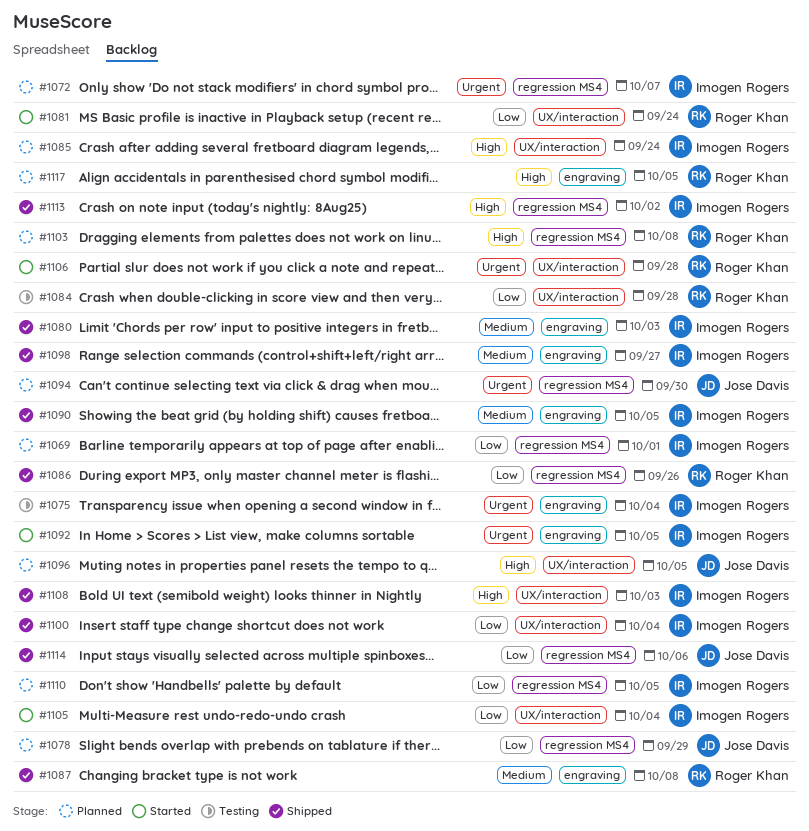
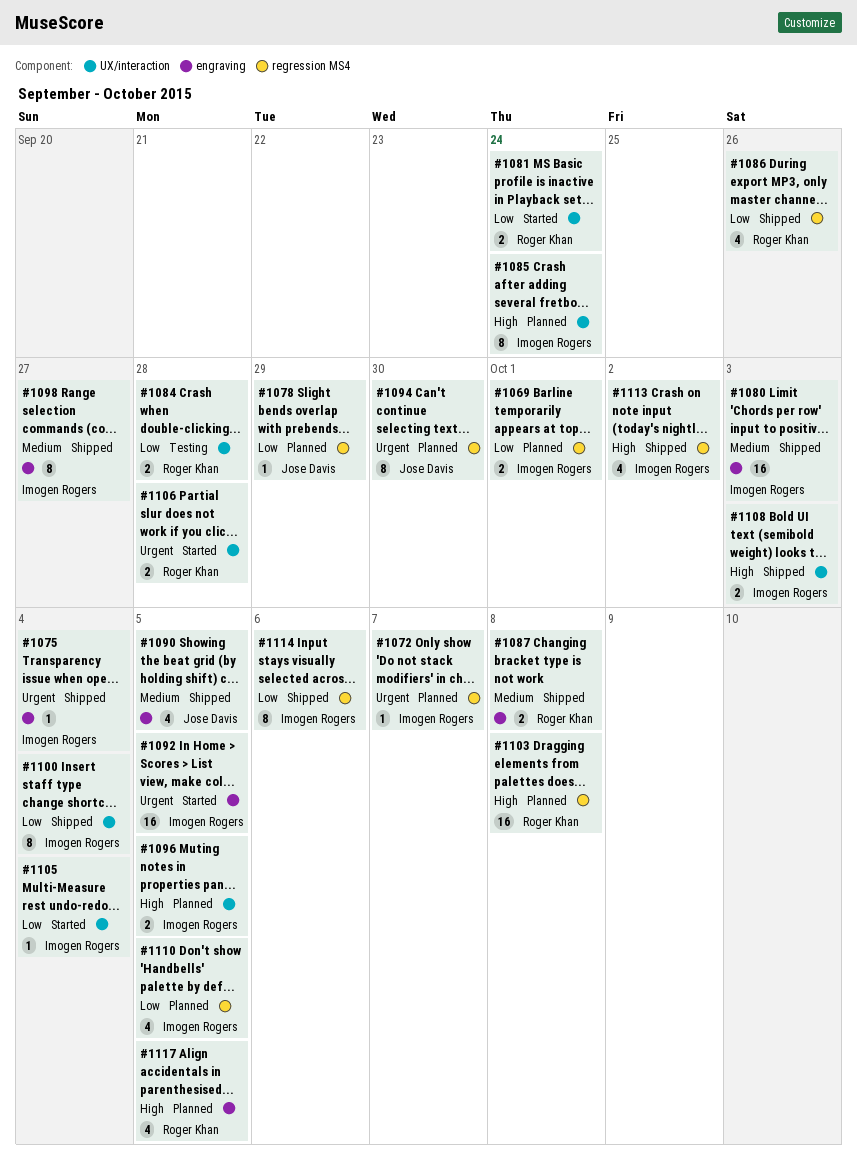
#1075, status: Testing -> Shipped
#1090, owner: Imogen Rogers -> Jose Davis
#1096, owner: Jose Davis -> Imogen Rogers
#1114, owner: Jose Davis -> Imogen Rogers

